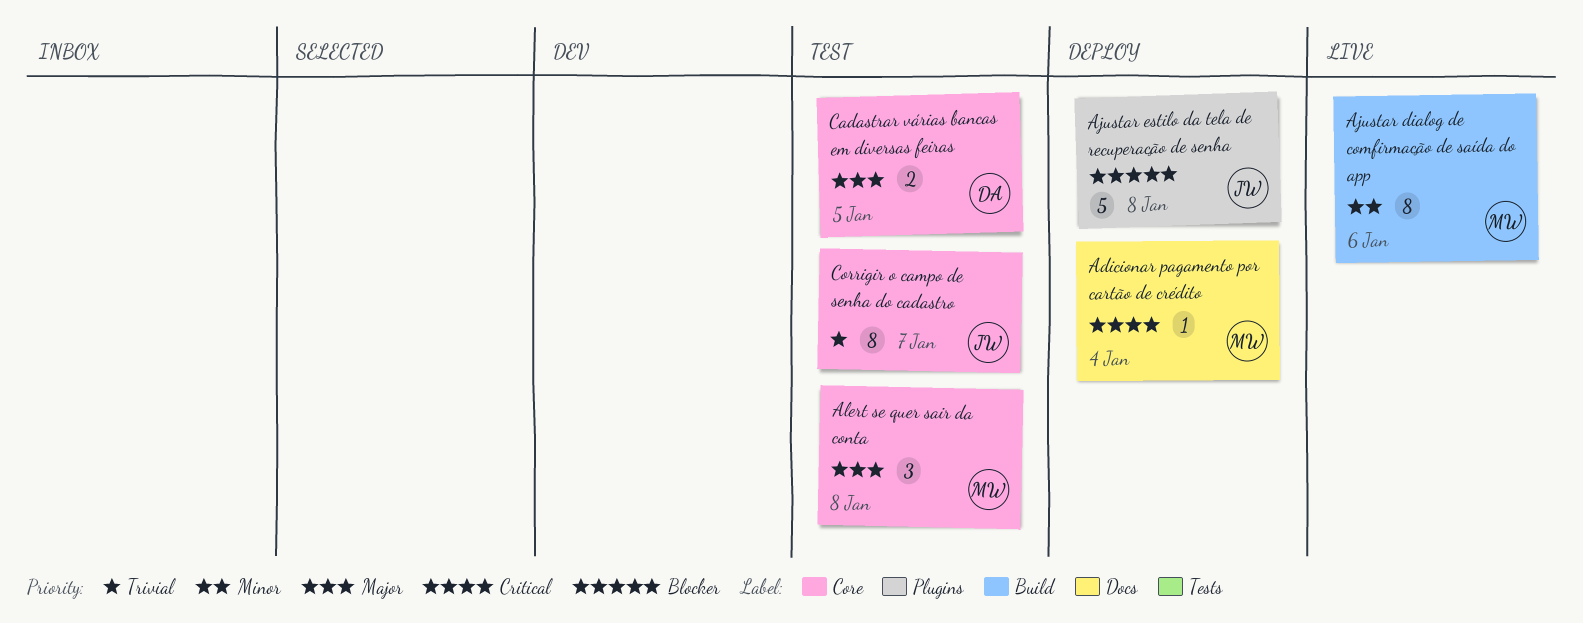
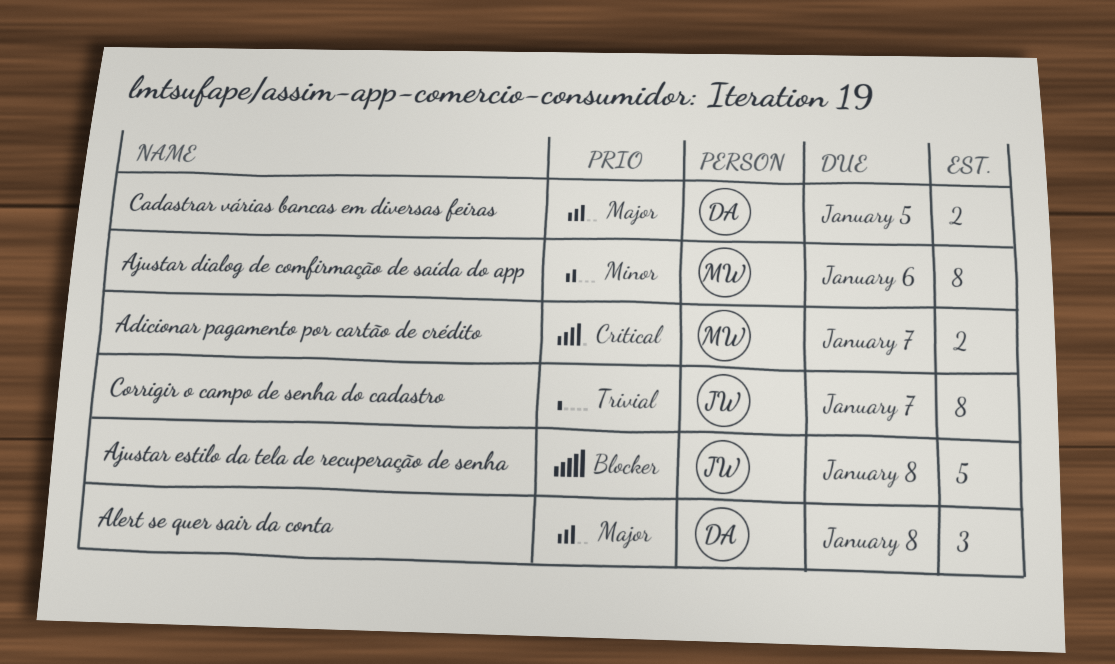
Adicionar pagamento por cartão de crédito, estimate: 1 -> 2
Adicionar pagamento por cartão de crédito, due: Jan 4 -> Jan 7
Alert se quer sair da conta, owner: MW -> DA

